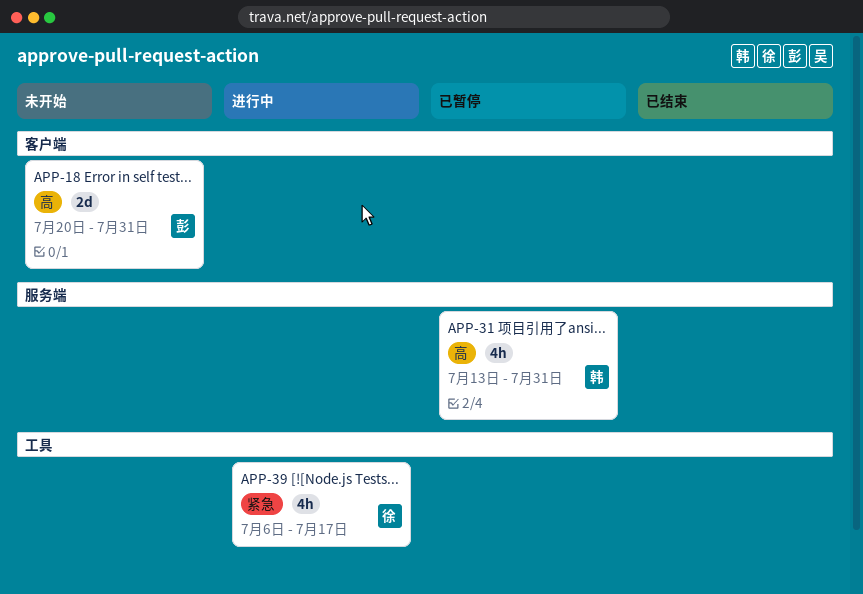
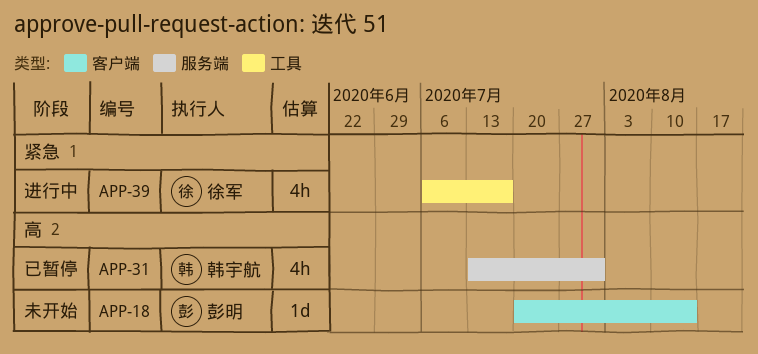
APP-18, estimate: 2d -> 1d
APP-18, due: Jul 31 -> Aug 14

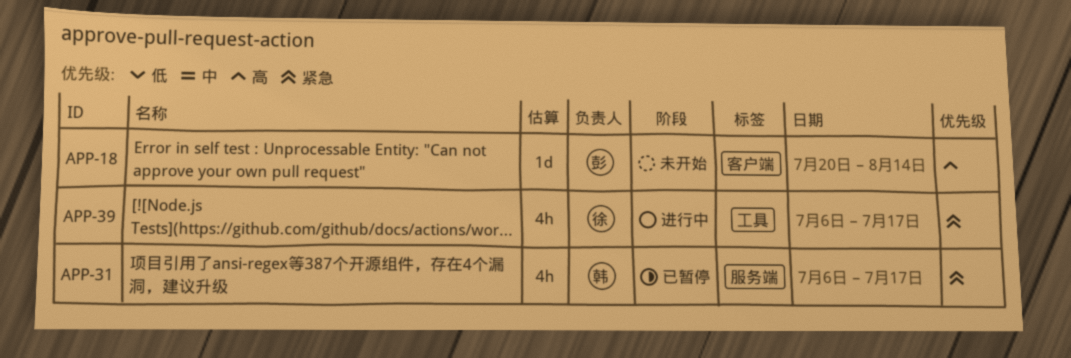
APP-31, priority: 高 -> 紧急
APP-31, start: Jul 13 -> Jul 6
APP-31, due: Jul 31 -> Jul 17

